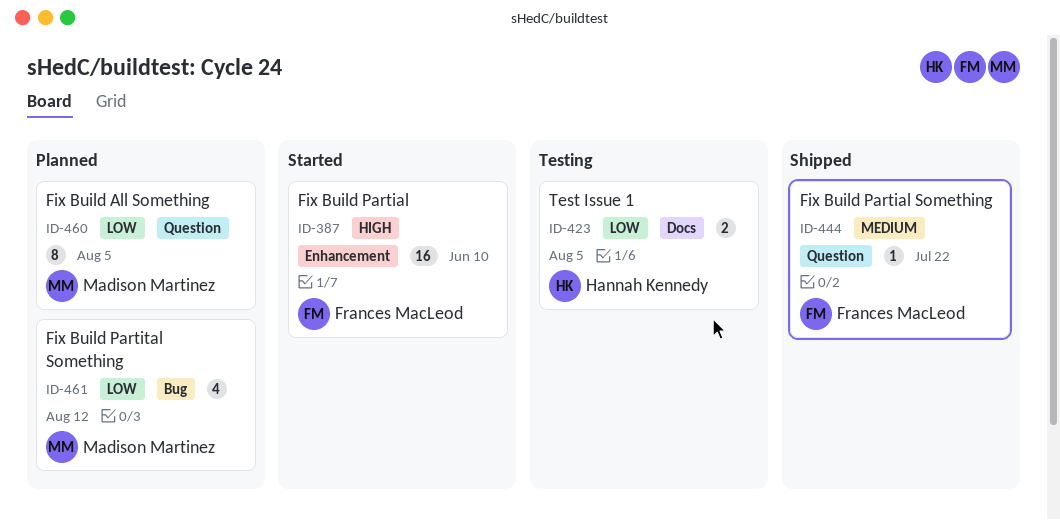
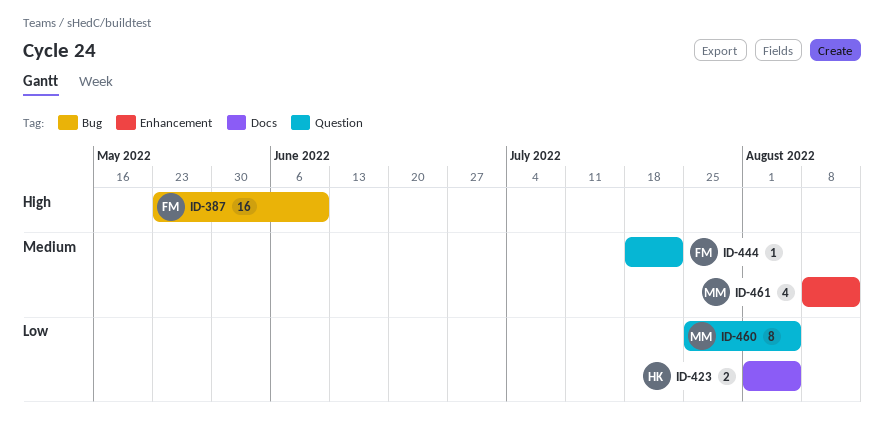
ID-387, label: Enhancement -> Bug
ID-461, priority: Low -> Medium
ID-461, label: Bug -> Enhancement

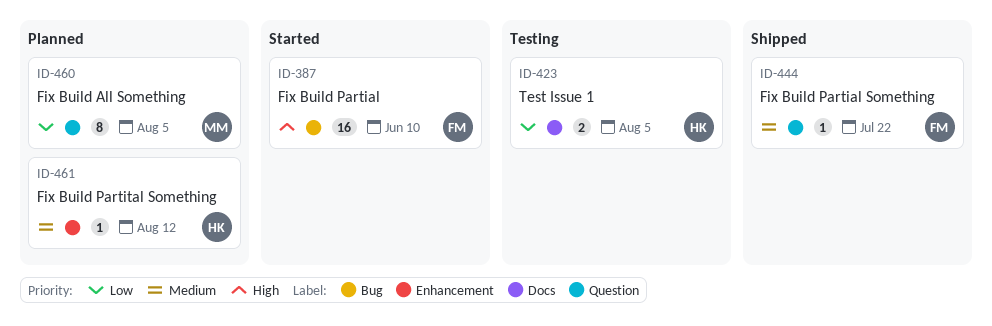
ID-461, owner: MM -> HK
ID-461, estimate: 4 -> 1

